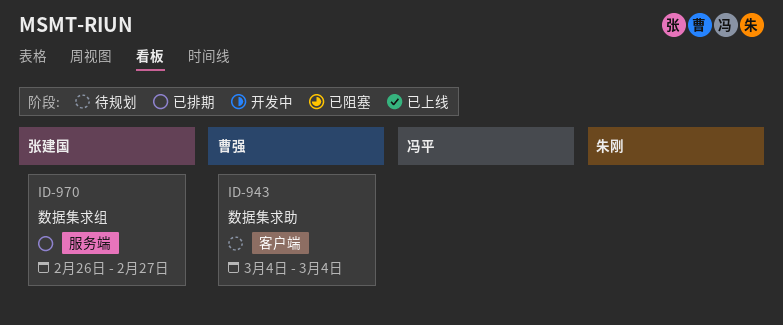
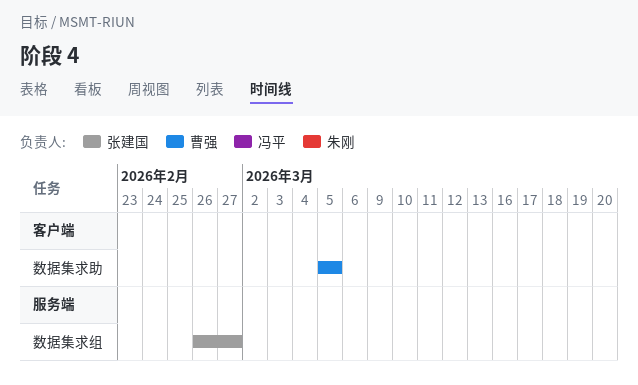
数据集求助, start: Mar 4 -> Mar 5
数据集求助, due: Mar 4 -> Mar 5

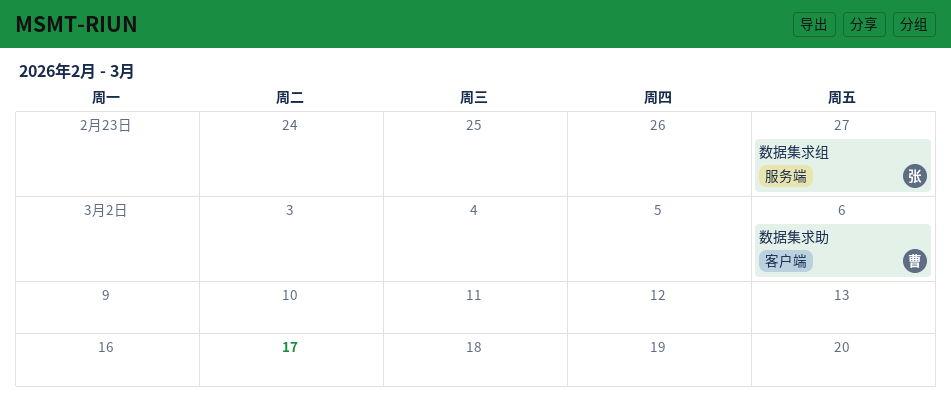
数据集求助, due: Mar 5 -> Mar 6

